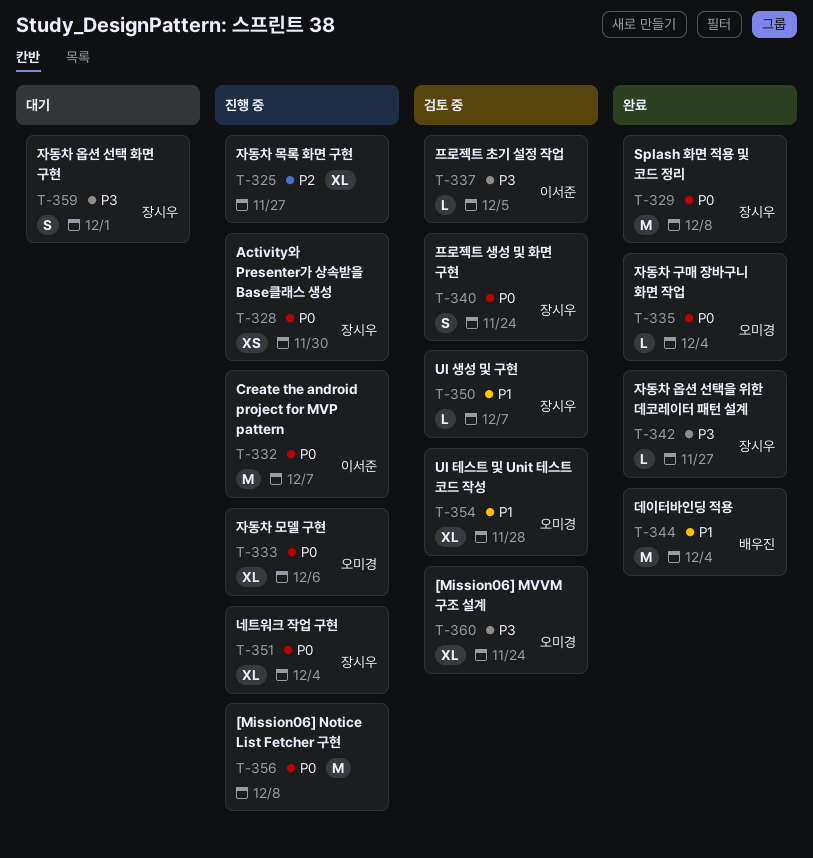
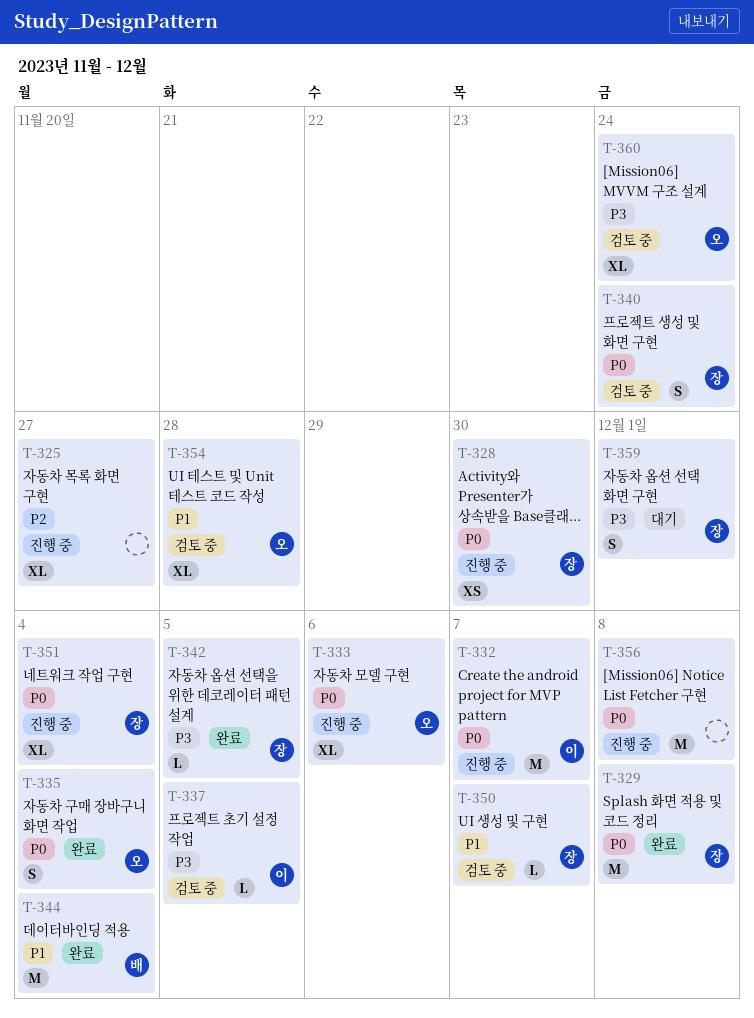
T-335, estimate: L -> S
T-342, due: Nov 27 -> Dec 5

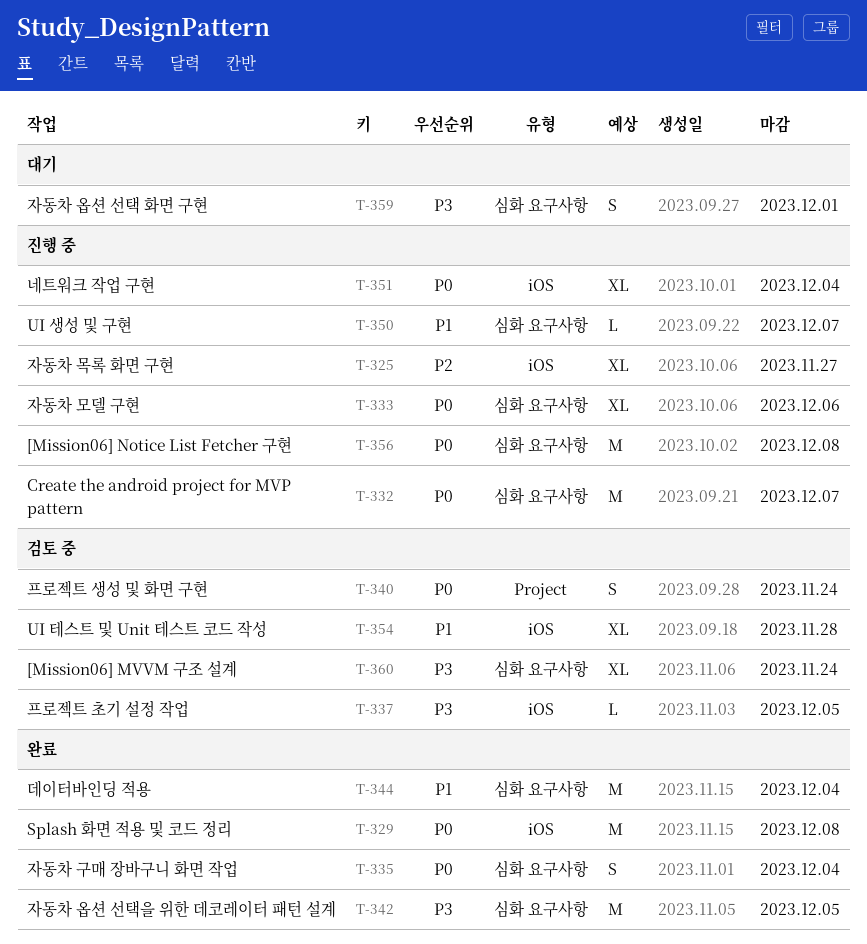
T-328: present -> none
T-342, estimate: L -> M
T-350, status: 검토 중 -> 진행 중

